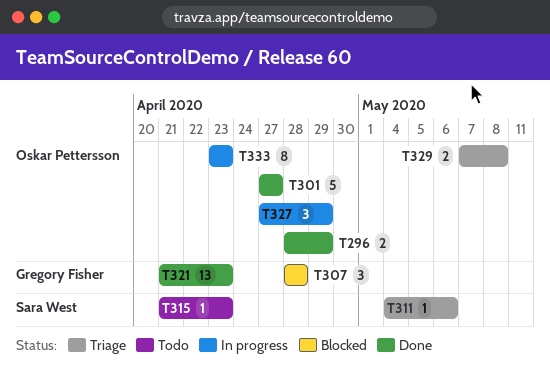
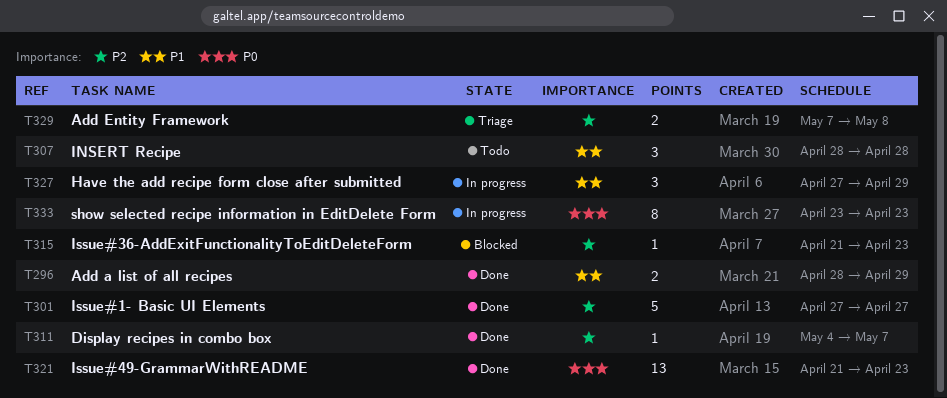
T307, status: Blocked -> Todo
T311, status: Triage -> Done
T311, due: May 6 -> May 7
T315, status: Todo -> Blocked

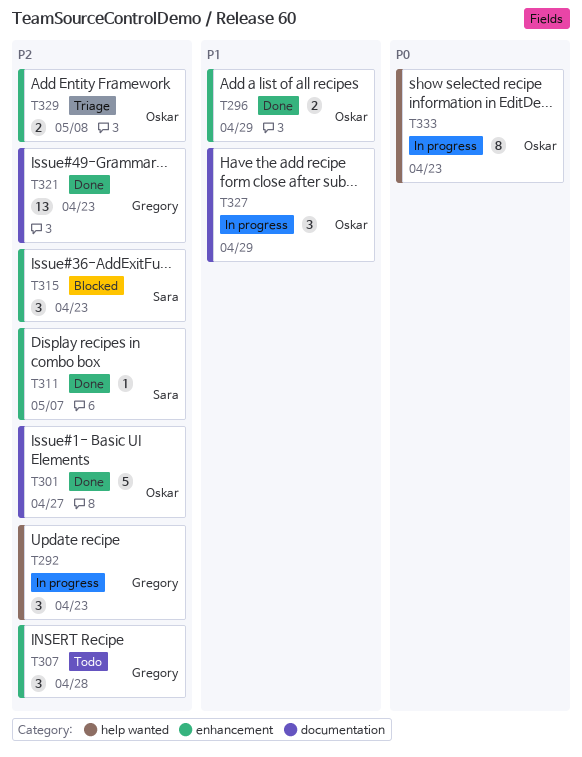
T292: none -> present
T307, priority: P1 -> P2
T315, estimate: 1 -> 3
T321, priority: P0 -> P2

